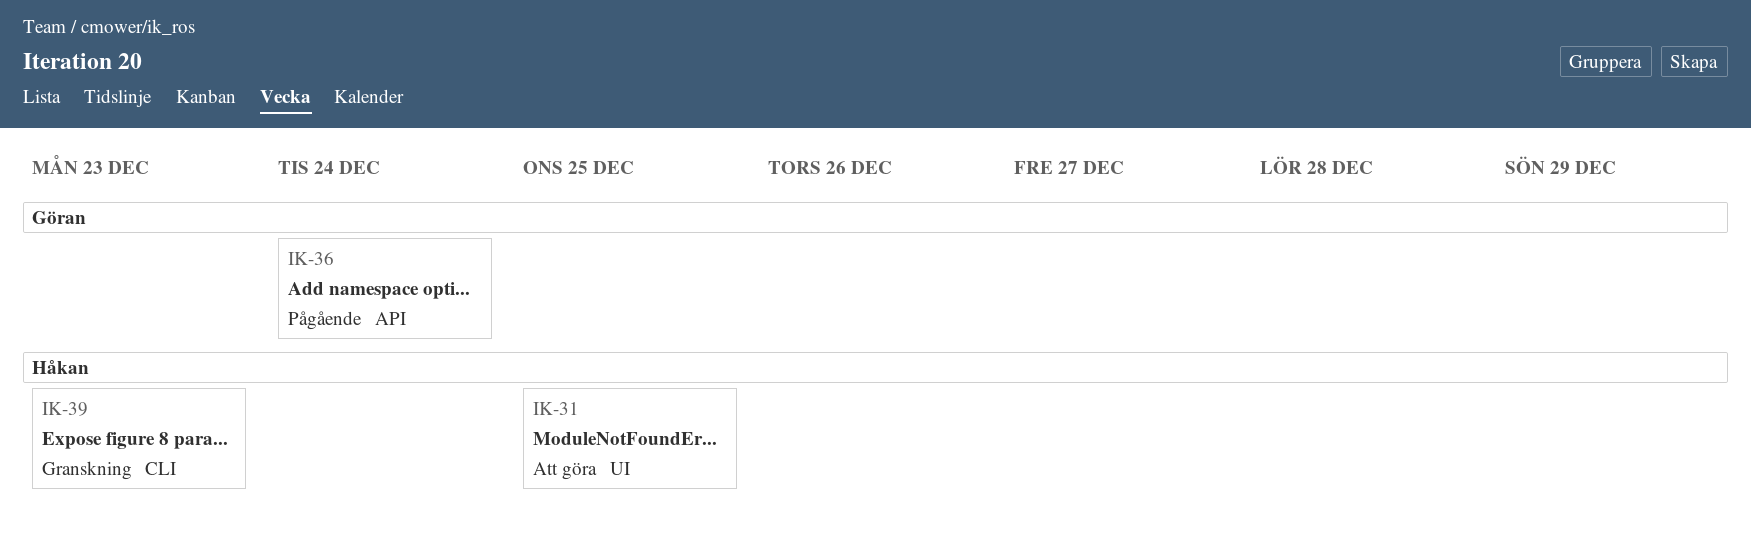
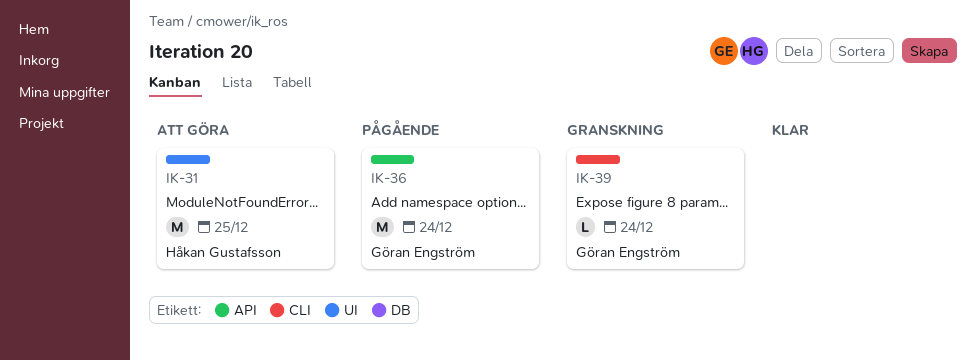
IK-39, owner: Håkan Gustafsson -> Göran Engström
IK-39, due: Dec 23 -> Dec 24

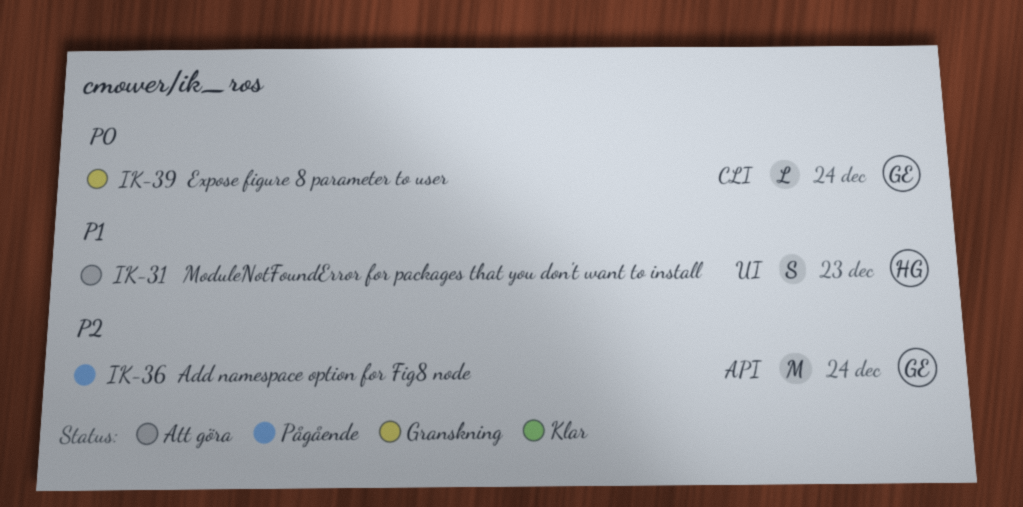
IK-31, estimate: M -> S
IK-31, due: Dec 25 -> Dec 23

